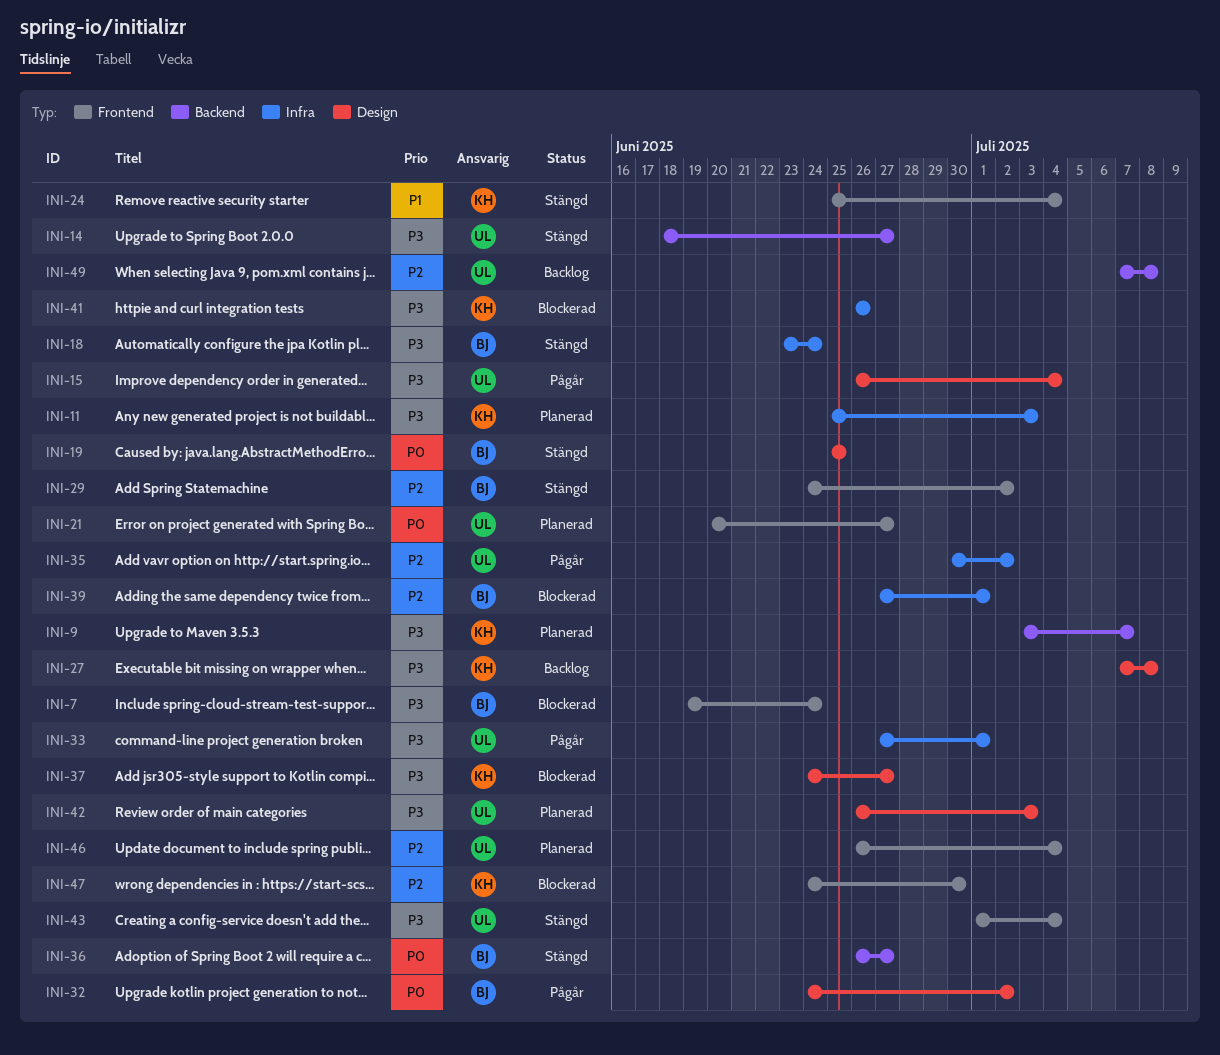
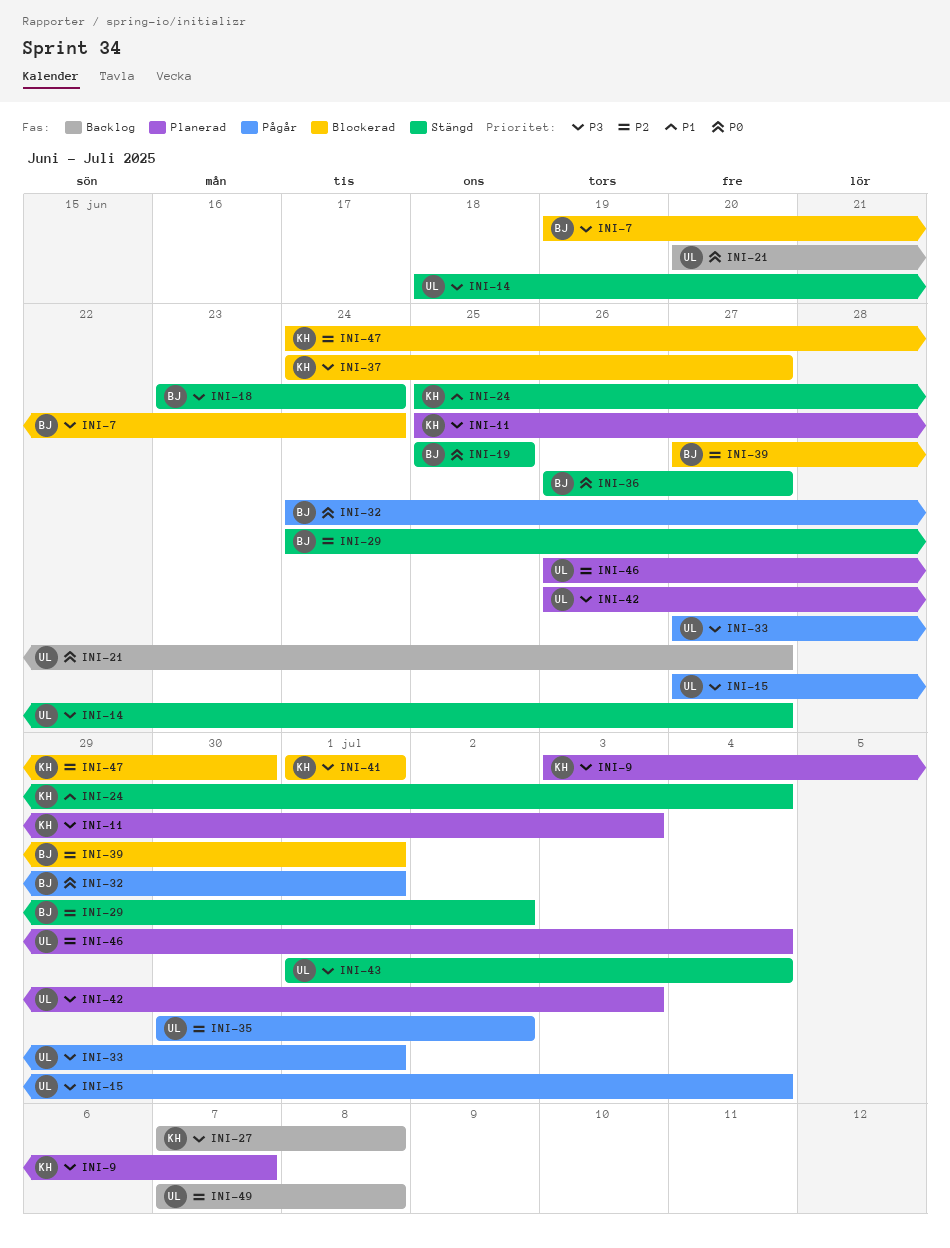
INI-15, start: Jun 26 -> Jun 27
INI-21, status: Planerad -> Backlog
INI-32, due: Jul 2 -> Jul 1
INI-41, start: Jun 26 -> Jul 1
INI-41, due: Jun 26 -> Jul 1

